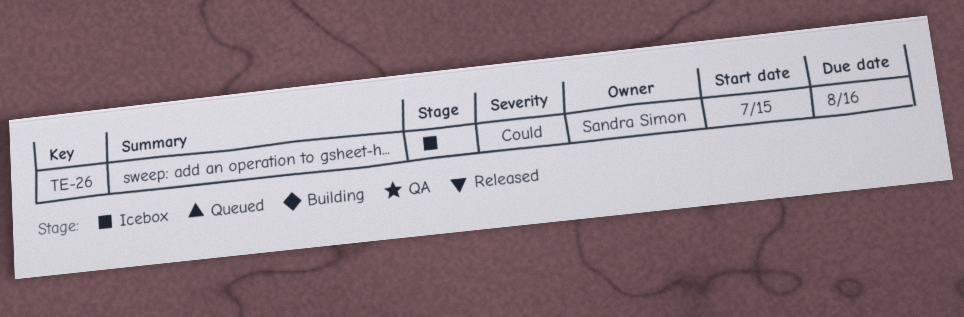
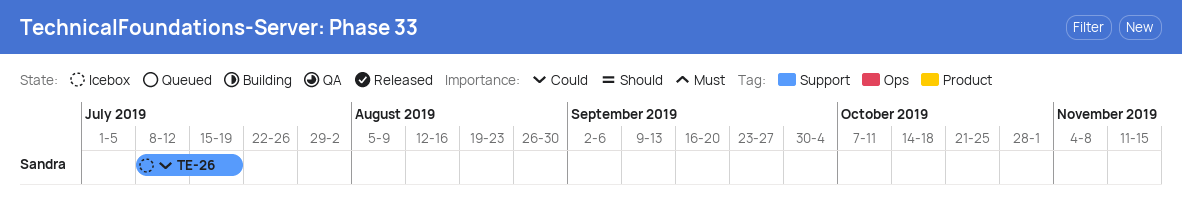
TE-26, start: Jul 15 -> Jul 8
TE-26, due: Aug 16 -> Jul 19

